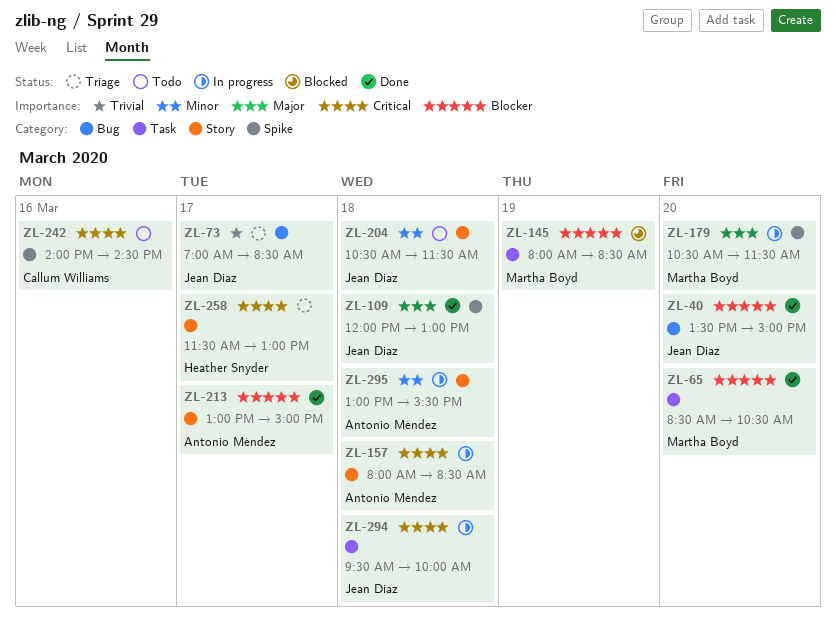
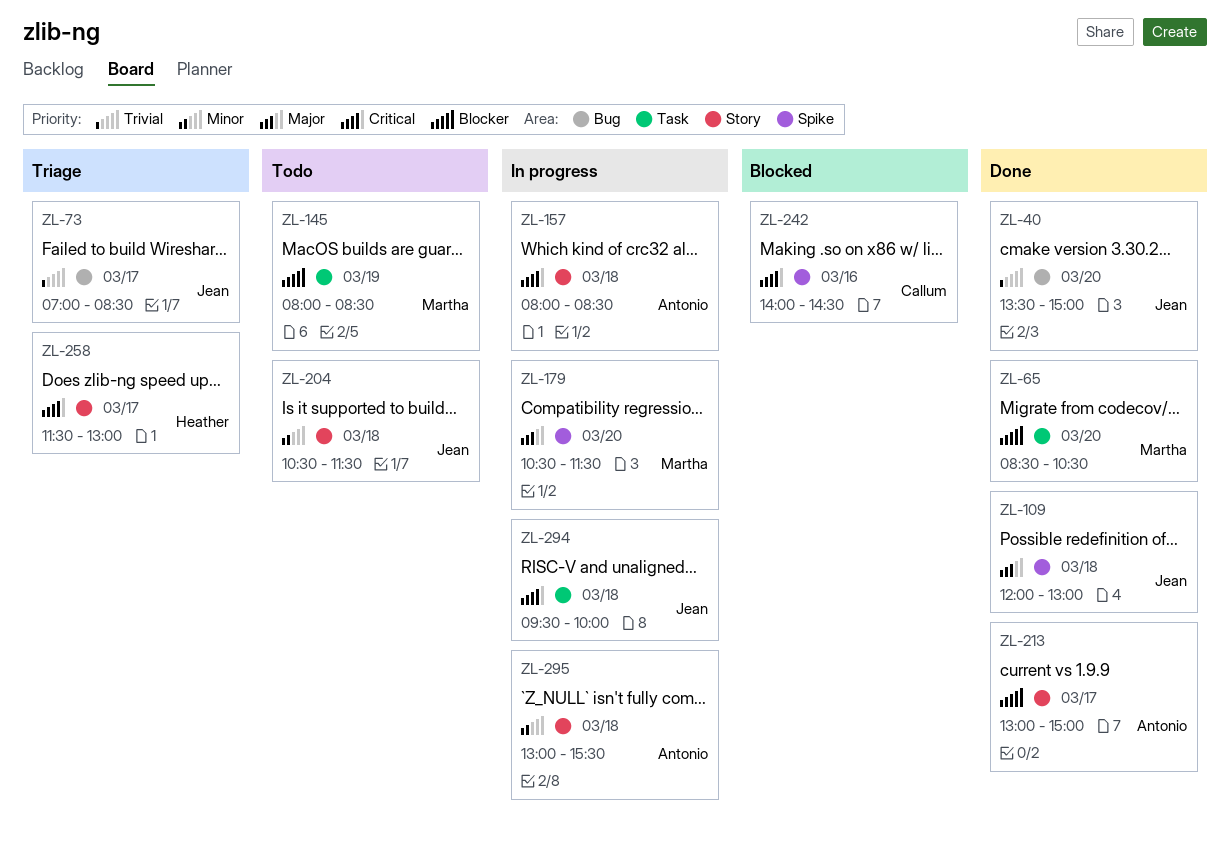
ZL-40, priority: Blocker -> Trivial
ZL-145, status: Blocked -> Todo
ZL-242, status: Todo -> Blocked

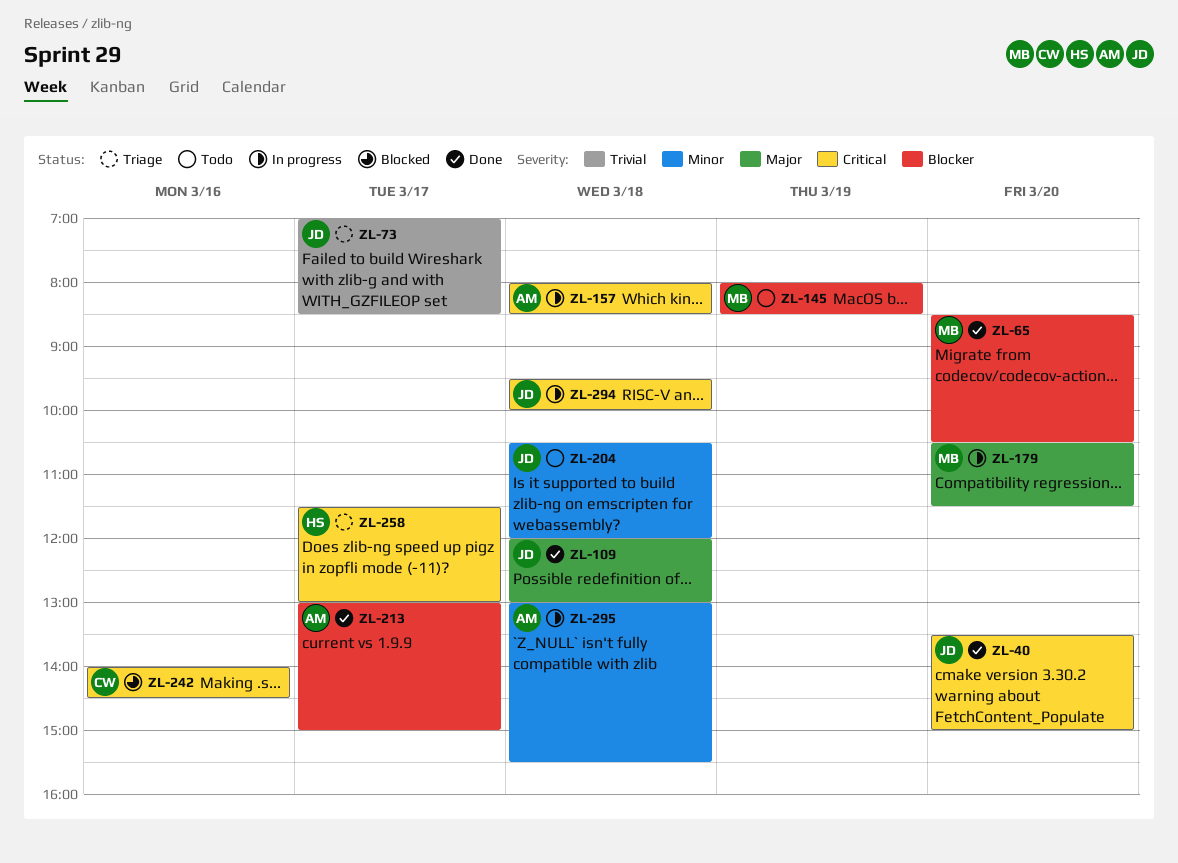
ZL-40, priority: Trivial -> Critical
ZL-204, ends: 11:30 -> 12:00

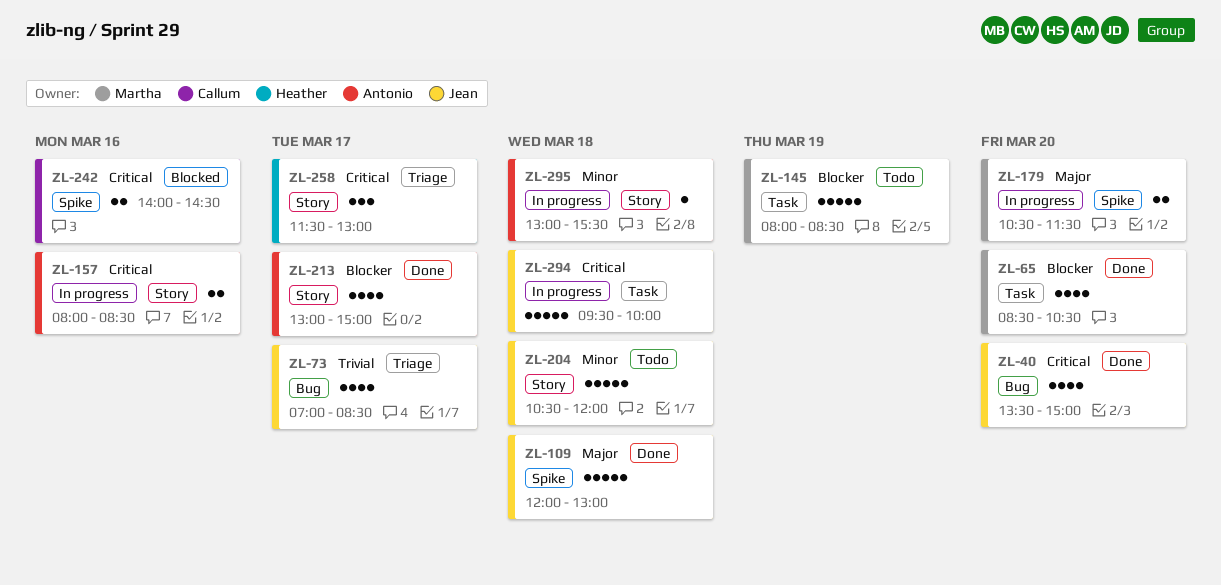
ZL-157, day: Mar 18 -> Mar 16

